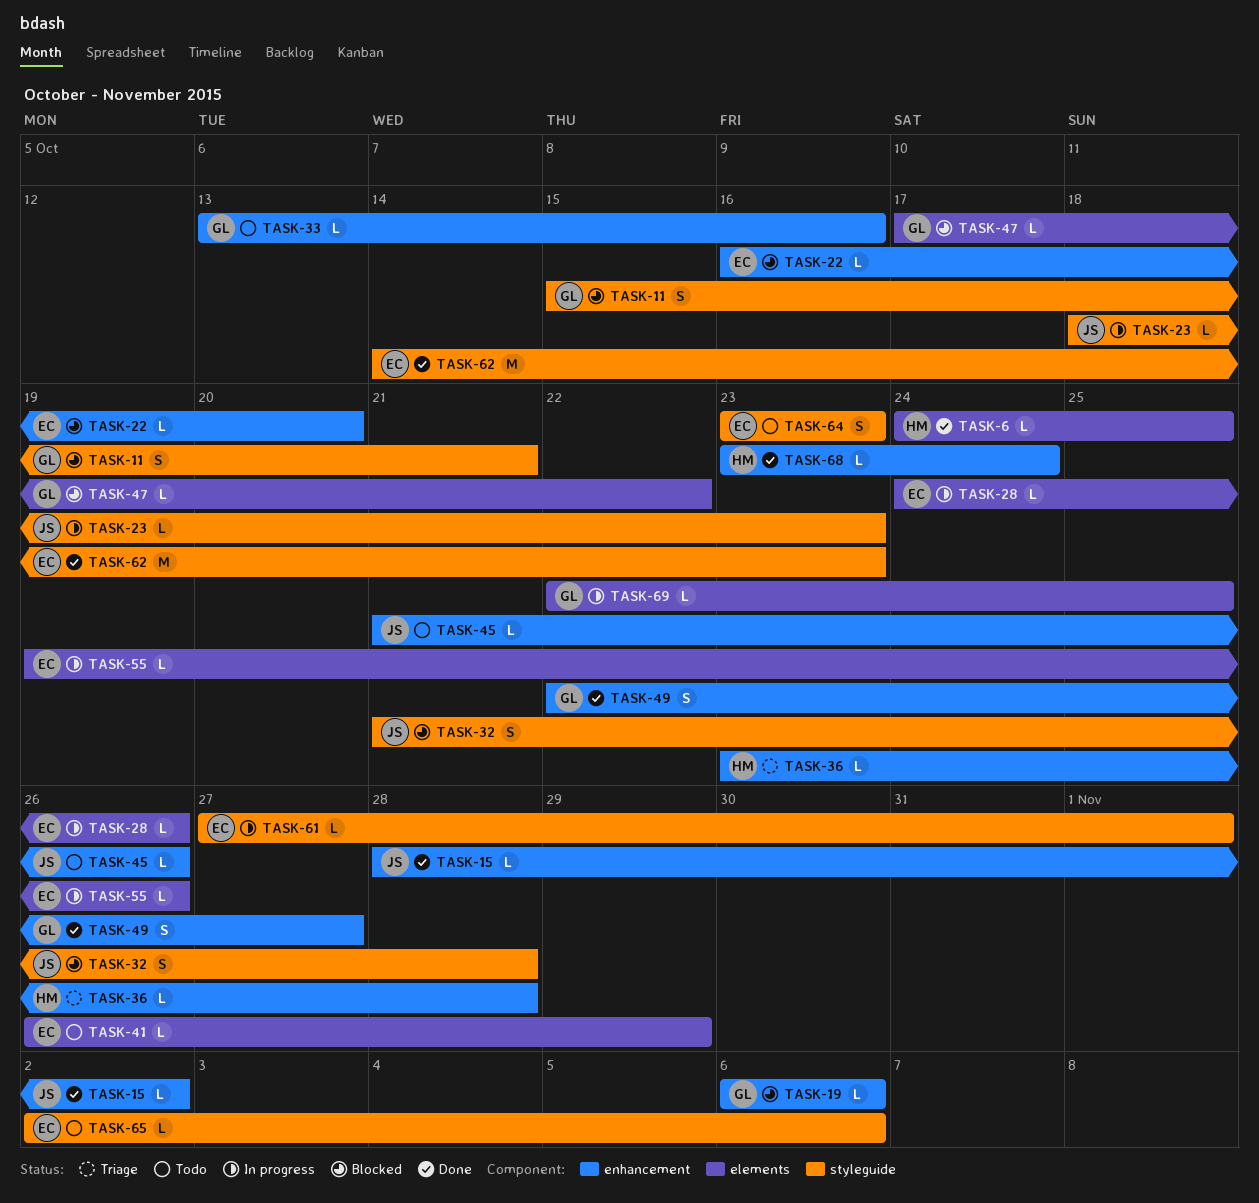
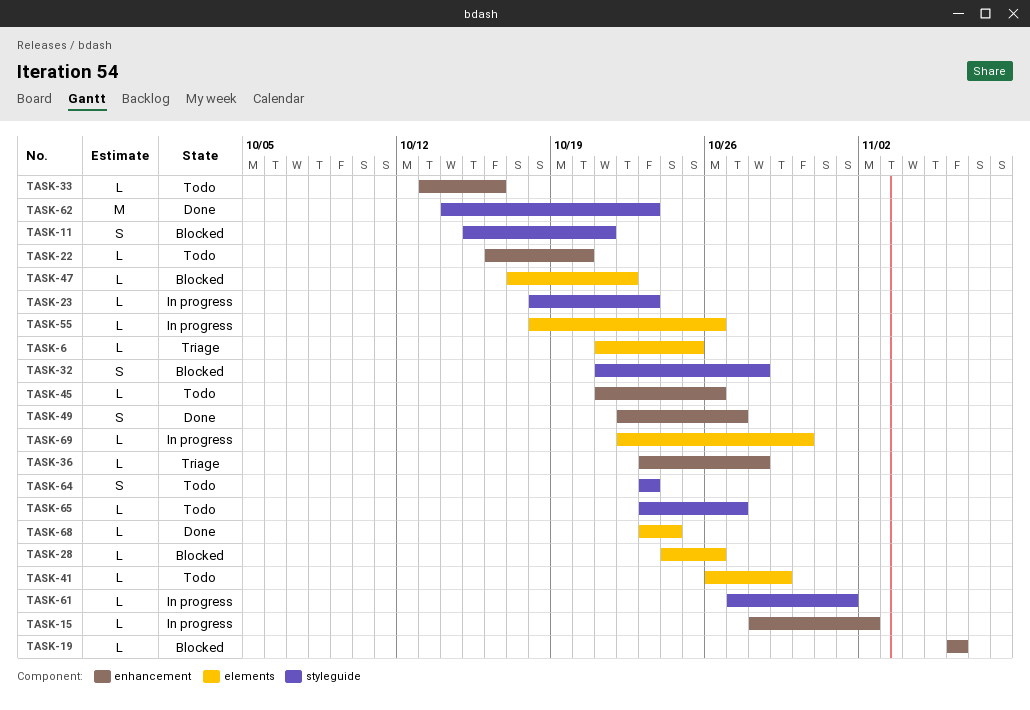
TASK-6, status: Done -> Triage
TASK-6, start: Oct 24 -> Oct 21
TASK-15, status: Done -> In progress
TASK-22, status: Blocked -> Todo
TASK-28, status: In progress -> Blocked
TASK-55, start: Oct 19 -> Oct 18
TASK-65, start: Nov 2 -> Oct 23
TASK-65, due: Nov 6 -> Oct 27
TASK-68, label: enhancement -> elements
TASK-69, due: Oct 25 -> Oct 30

